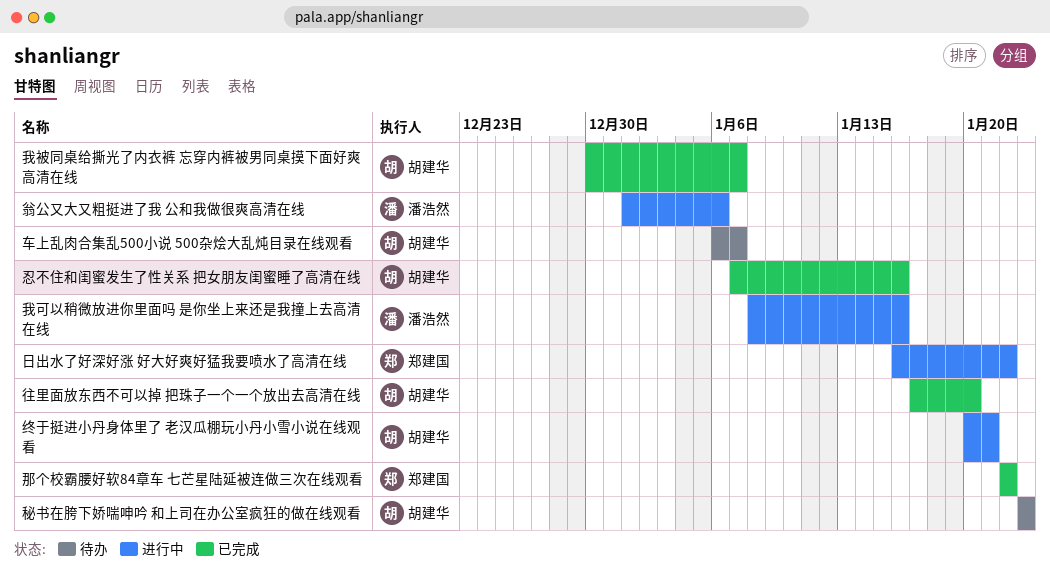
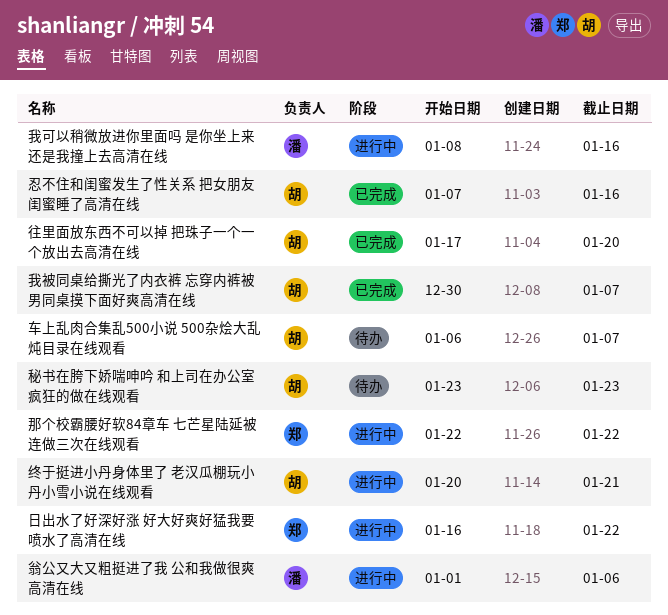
那个校霸腰好软84章车 七芒星陆延被连做三次在线观看, status: 已完成 -> 进行中

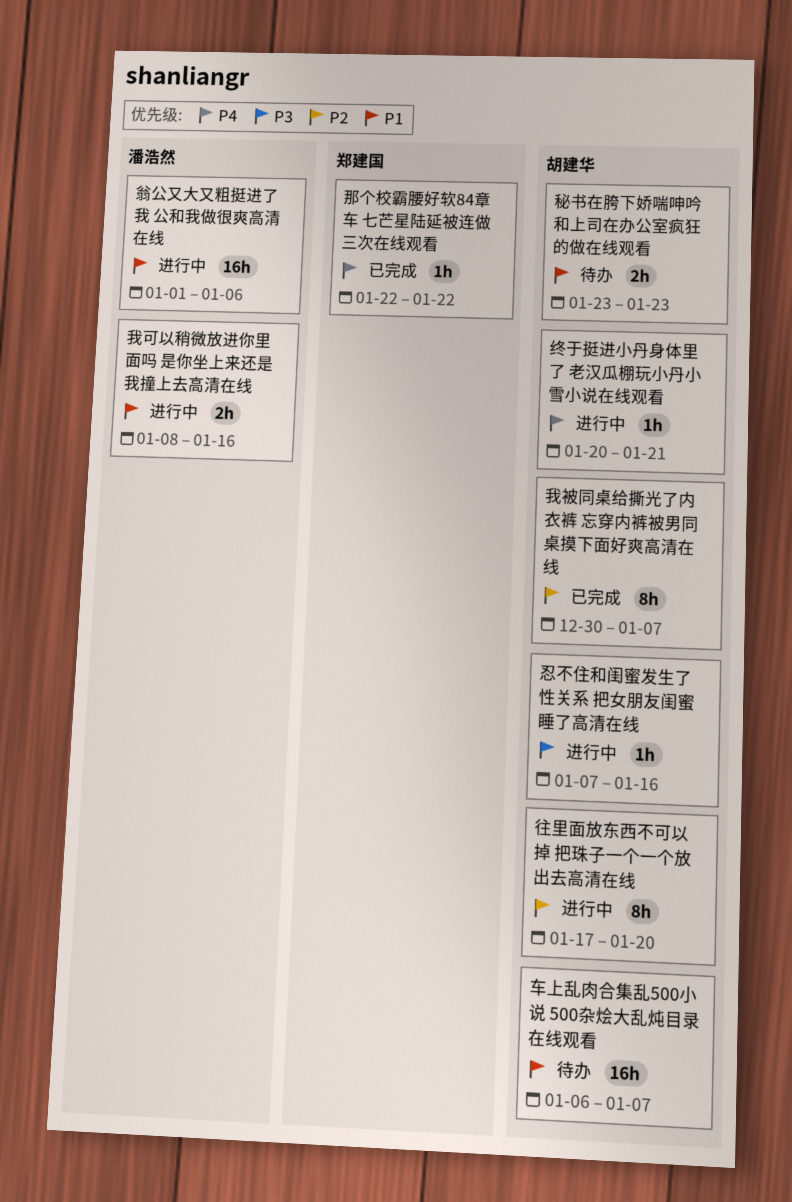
往里面放东西不可以掉 把珠子一个一个放出去高清在线, status: 已完成 -> 进行中
忍不住和闺蜜发生了性关系 把女朋友闺蜜睡了高清在线, status: 已完成 -> 进行中
日出水了好深好涨 好大好爽好猛我要喷水了高清在线: present -> none
那个校霸腰好软84章车 七芒星陆延被连做三次在线观看, status: 进行中 -> 已完成

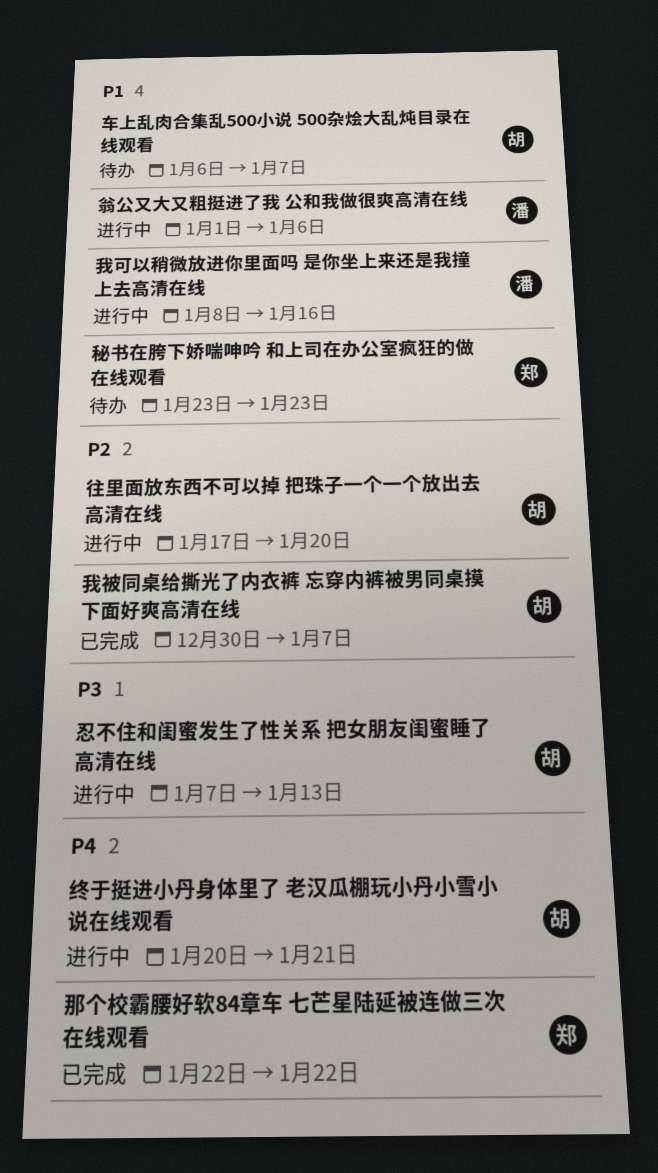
忍不住和闺蜜发生了性关系 把女朋友闺蜜睡了高清在线, due: Jan 16 -> Jan 13
秘书在胯下娇喘呻吟 和上司在办公室疯狂的做在线观看, owner: 胡建华 -> 郑建国

